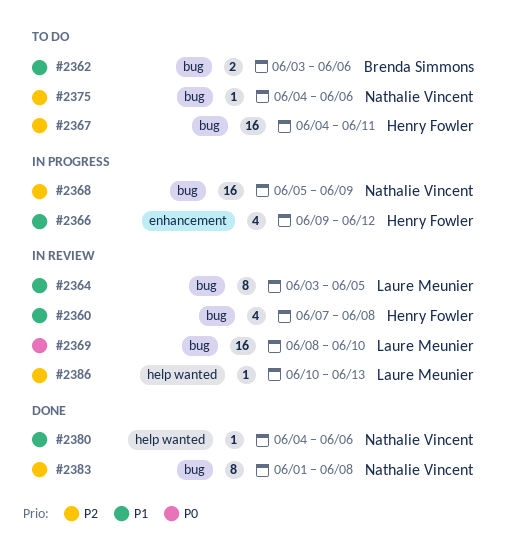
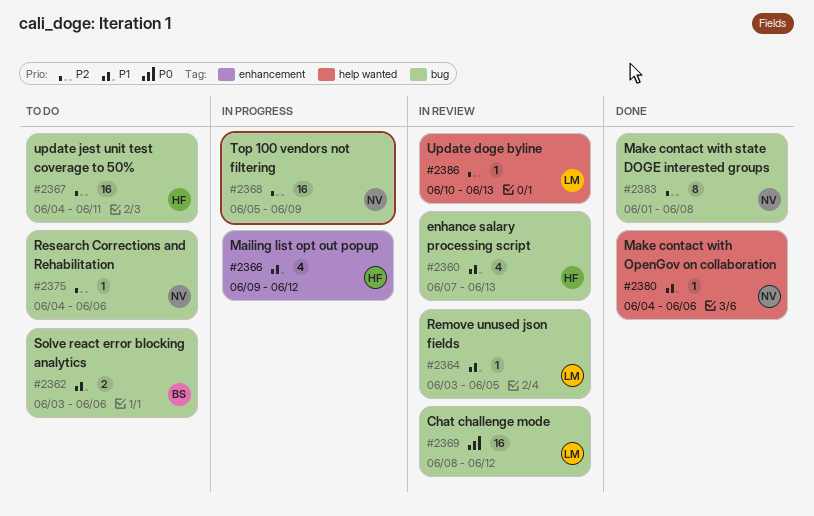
#2360, due: Jun 8 -> Jun 13
#2364, estimate: 8 -> 1
#2369, due: Jun 10 -> Jun 12

